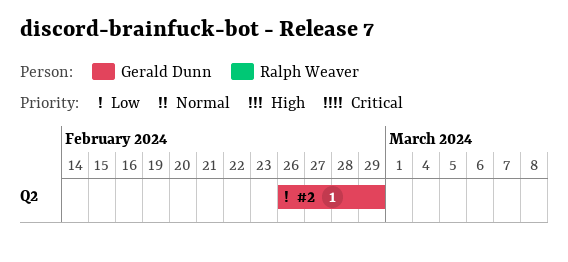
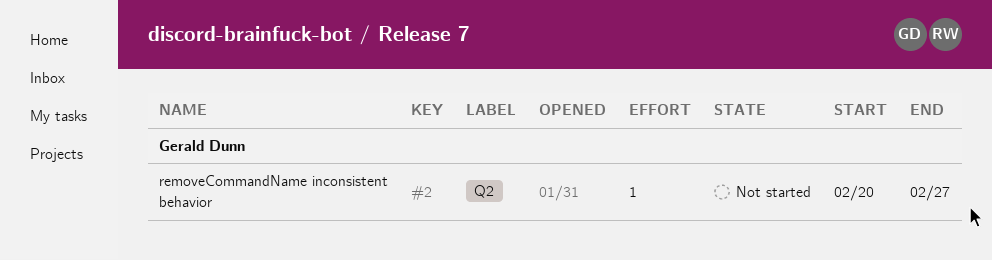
#2, start: Feb 26 -> Feb 20
#2, due: Feb 29 -> Feb 27

